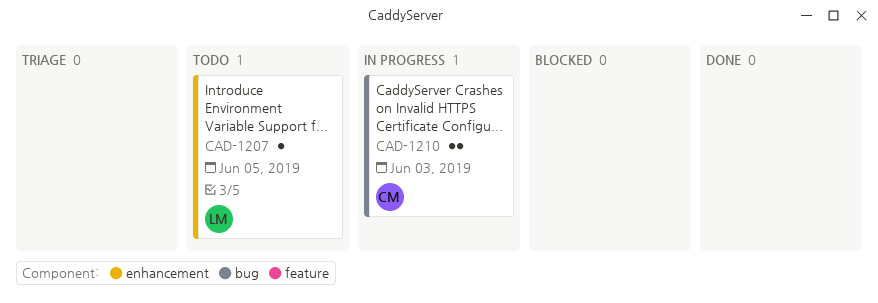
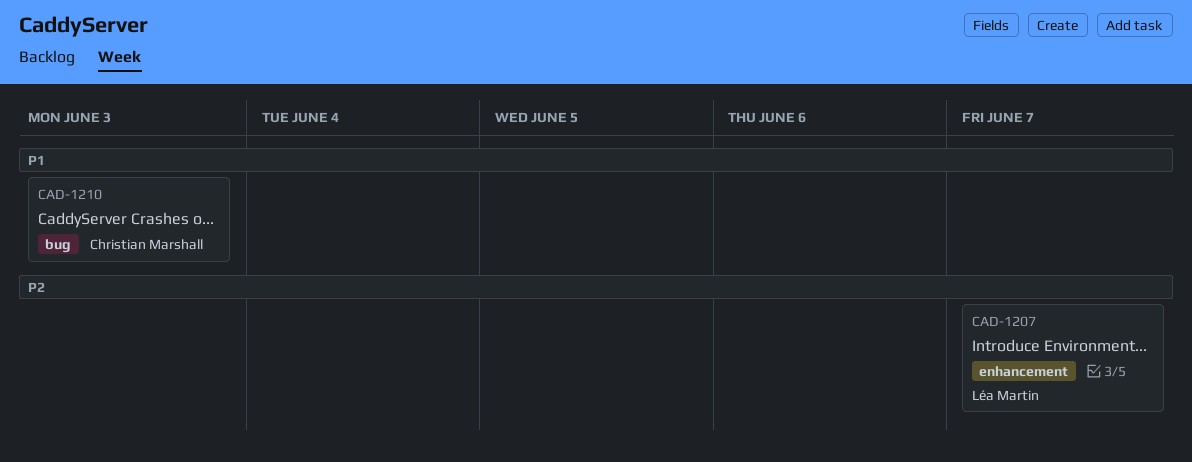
CAD-1207, due: Jun 5 -> Jun 7

